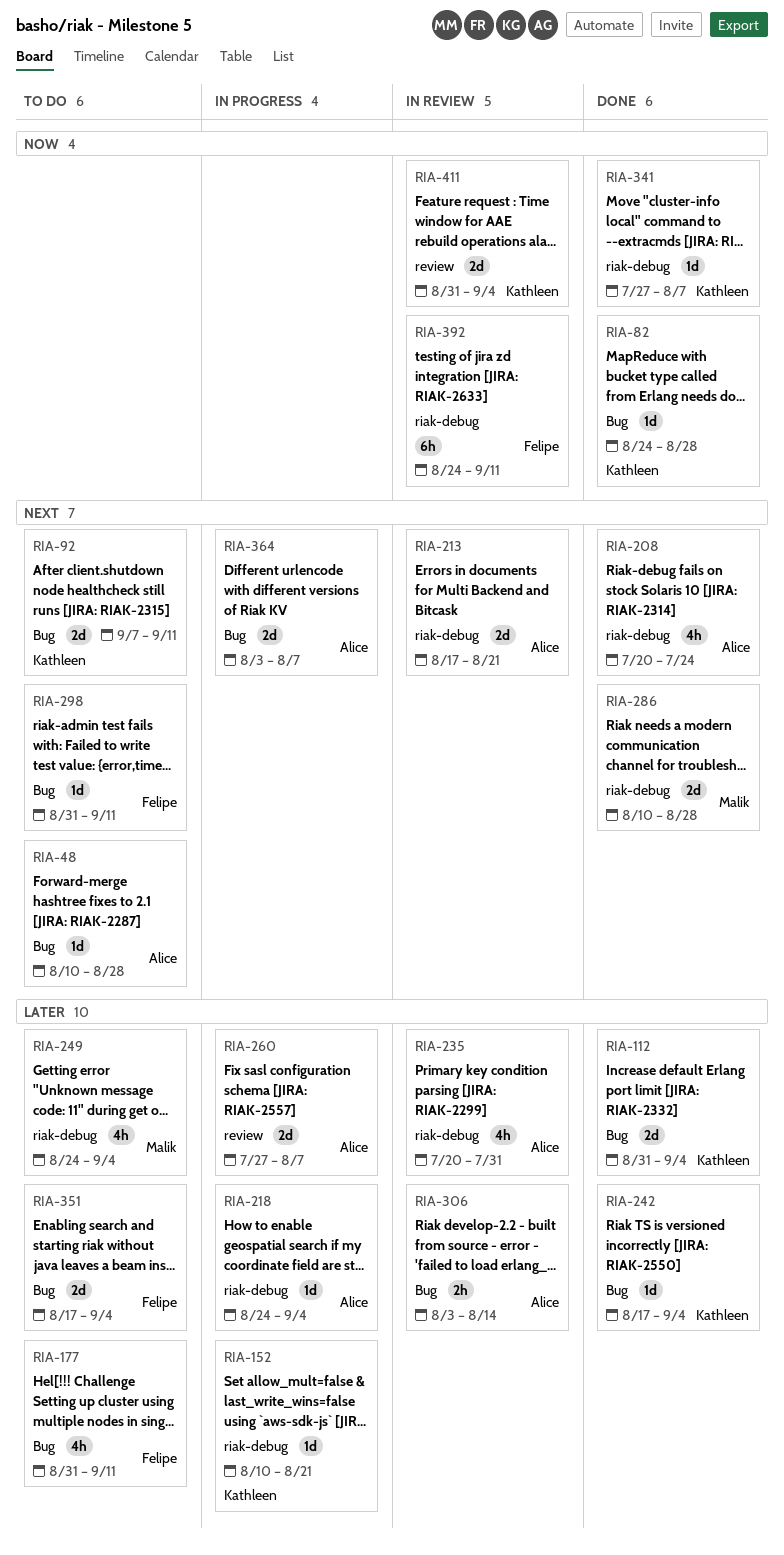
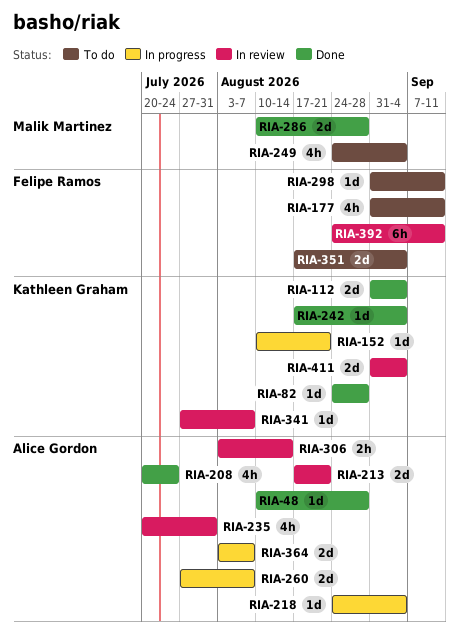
RIA-48, status: To do -> Done
RIA-92: present -> none
RIA-341, status: Done -> In review

